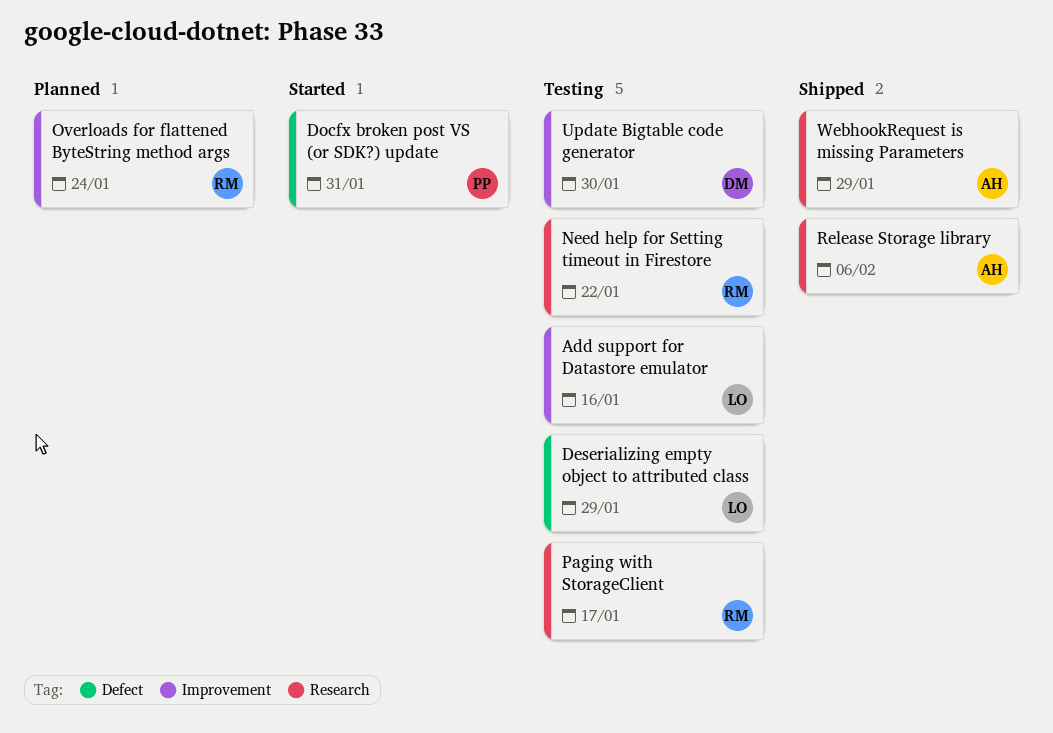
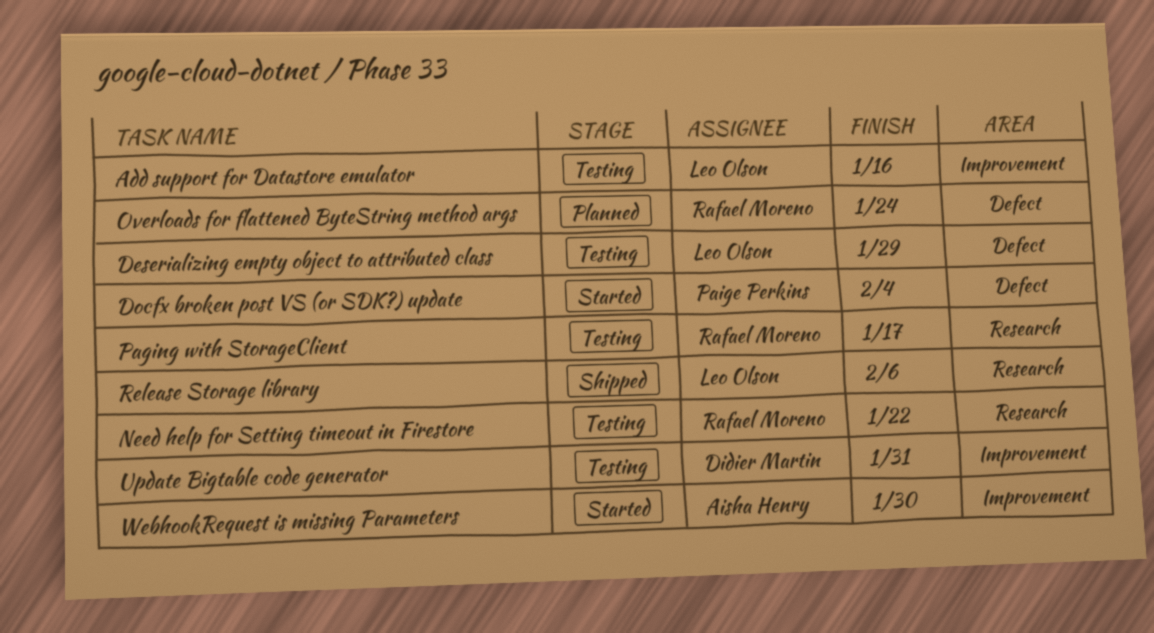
Docfx broken post VS (or SDK?) update, due: Jan 31 -> Feb 4
Overloads for flattened ByteString method args, label: Improvement -> Defect
Release Storage library, owner: Aisha Henry -> Leo Olson
Update Bigtable code generator, due: Jan 30 -> Jan 31
WebhookRequest is missing Parameters, status: Shipped -> Started
WebhookRequest is missing Parameters, label: Research -> Improvement
WebhookRequest is missing Parameters, due: Jan 29 -> Jan 30

